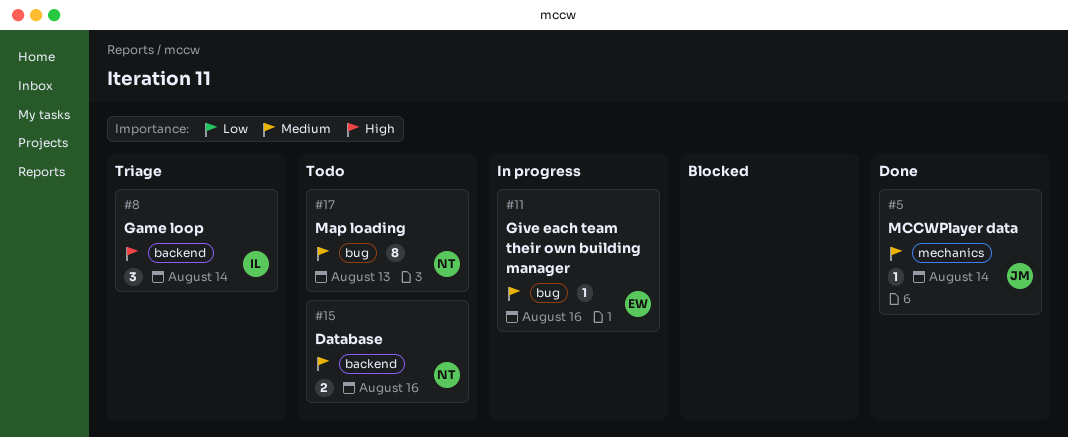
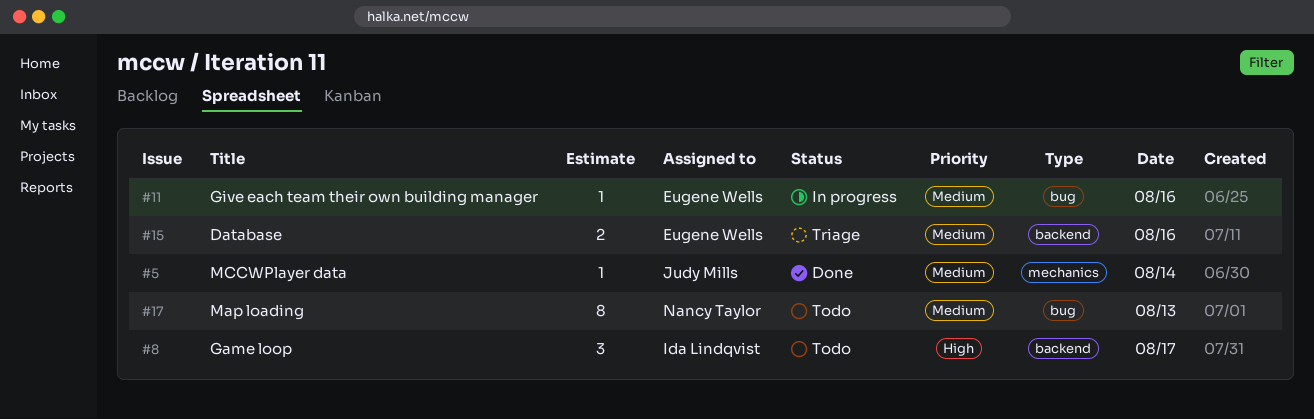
#8, status: Triage -> Todo
#8, day: Aug 14 -> Aug 17
#15, status: Todo -> Triage
#15, owner: Nancy Taylor -> Eugene Wells

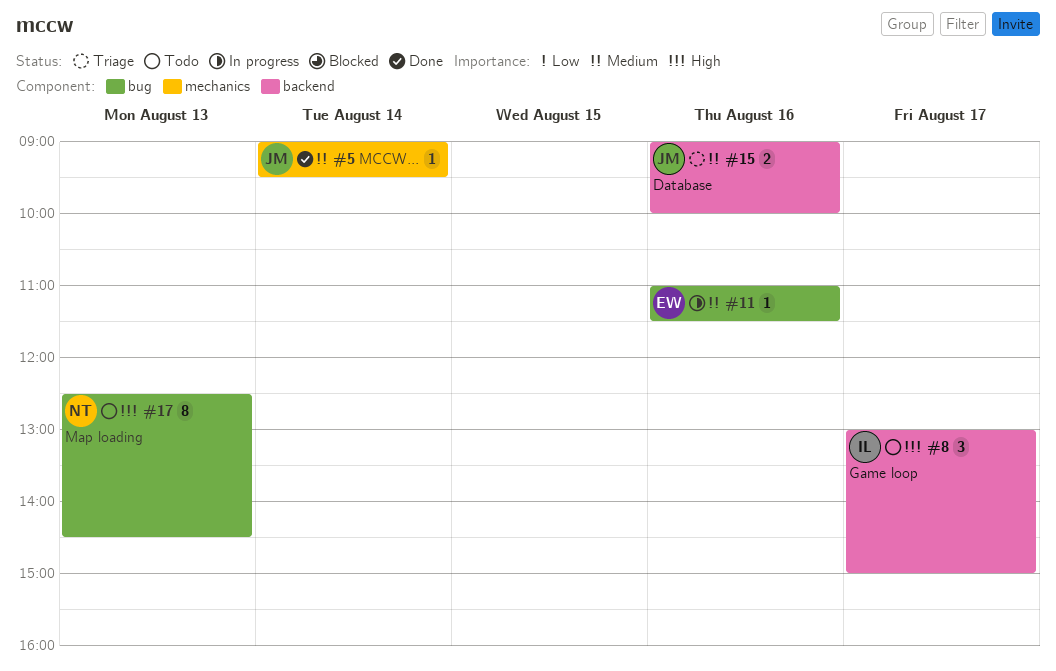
#15, owner: Eugene Wells -> Judy Mills
#17, priority: Medium -> High

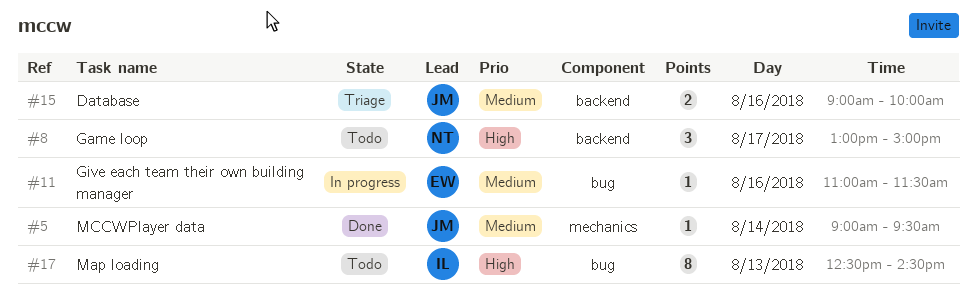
#8, owner: IL -> NT
#17, owner: NT -> IL

